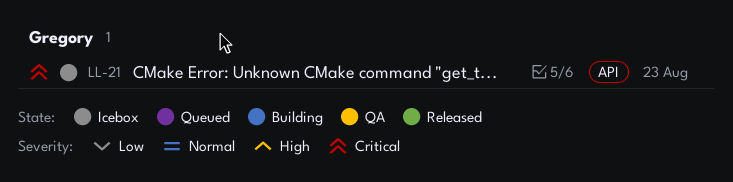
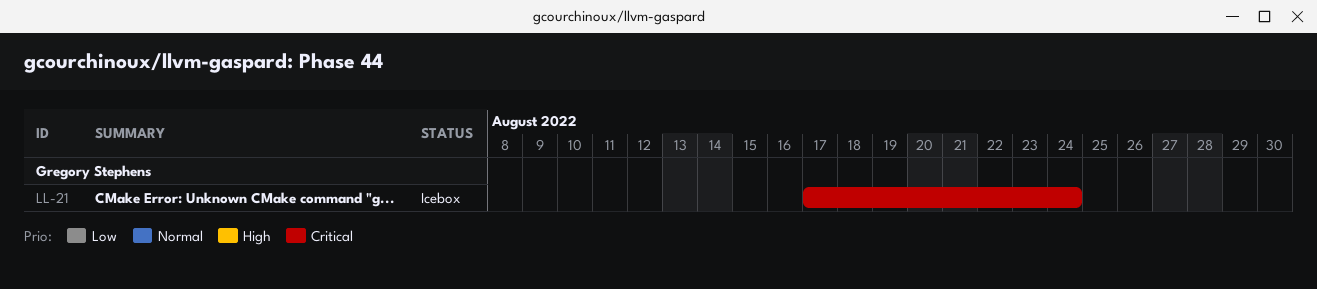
LL-21, due: Aug 23 -> Aug 24

